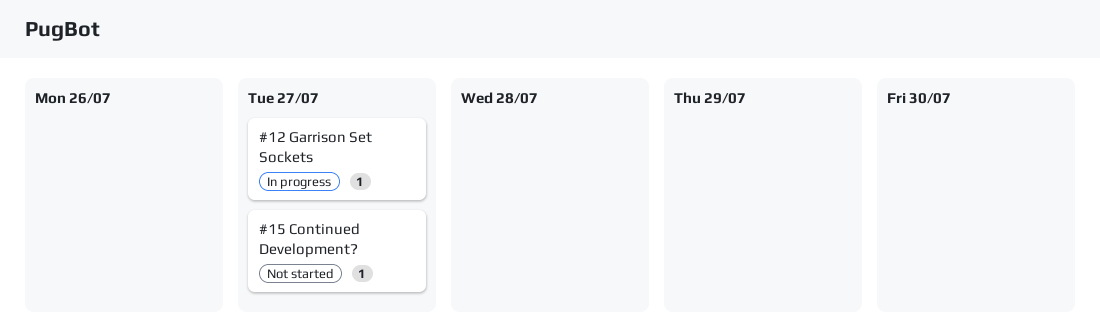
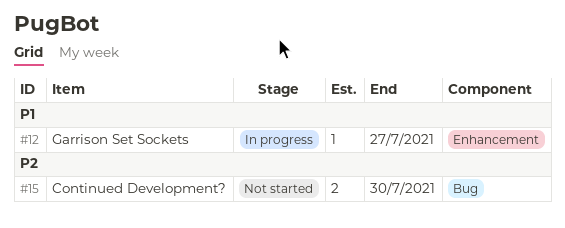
#15, estimate: 1 -> 2
#15, due: Jul 27 -> Jul 30

